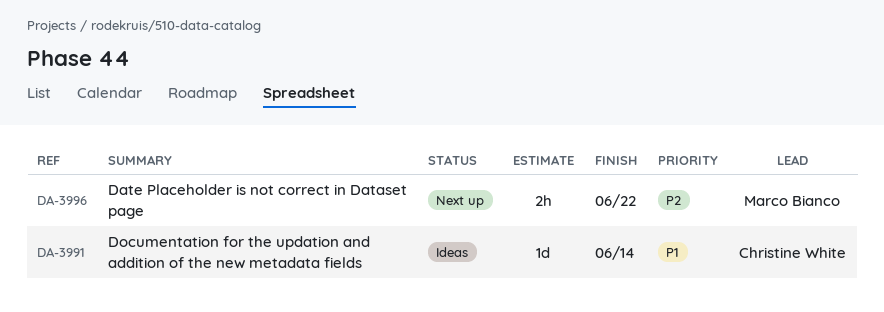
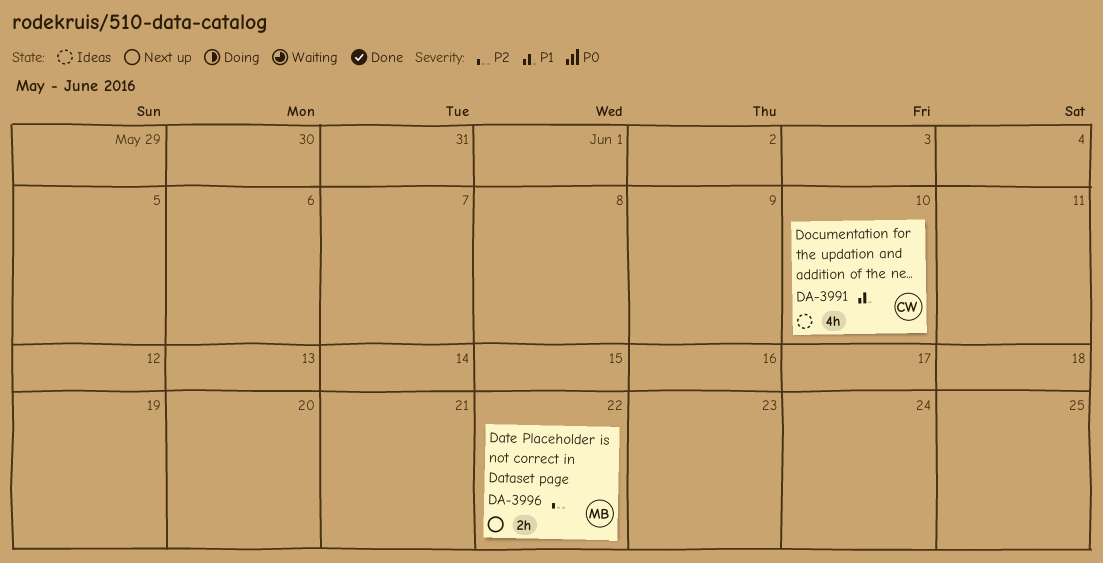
DA-3991, estimate: 1d -> 4h
DA-3991, due: Jun 14 -> Jun 10

